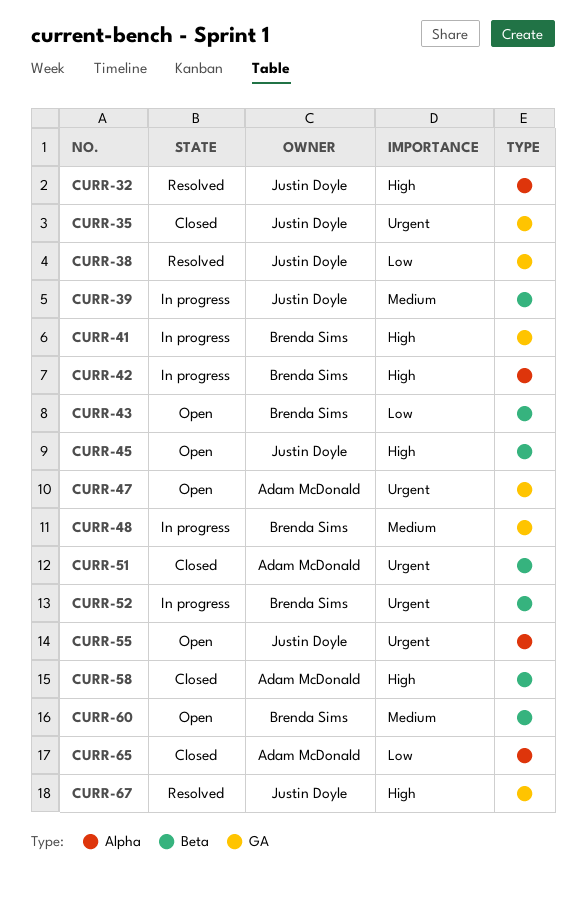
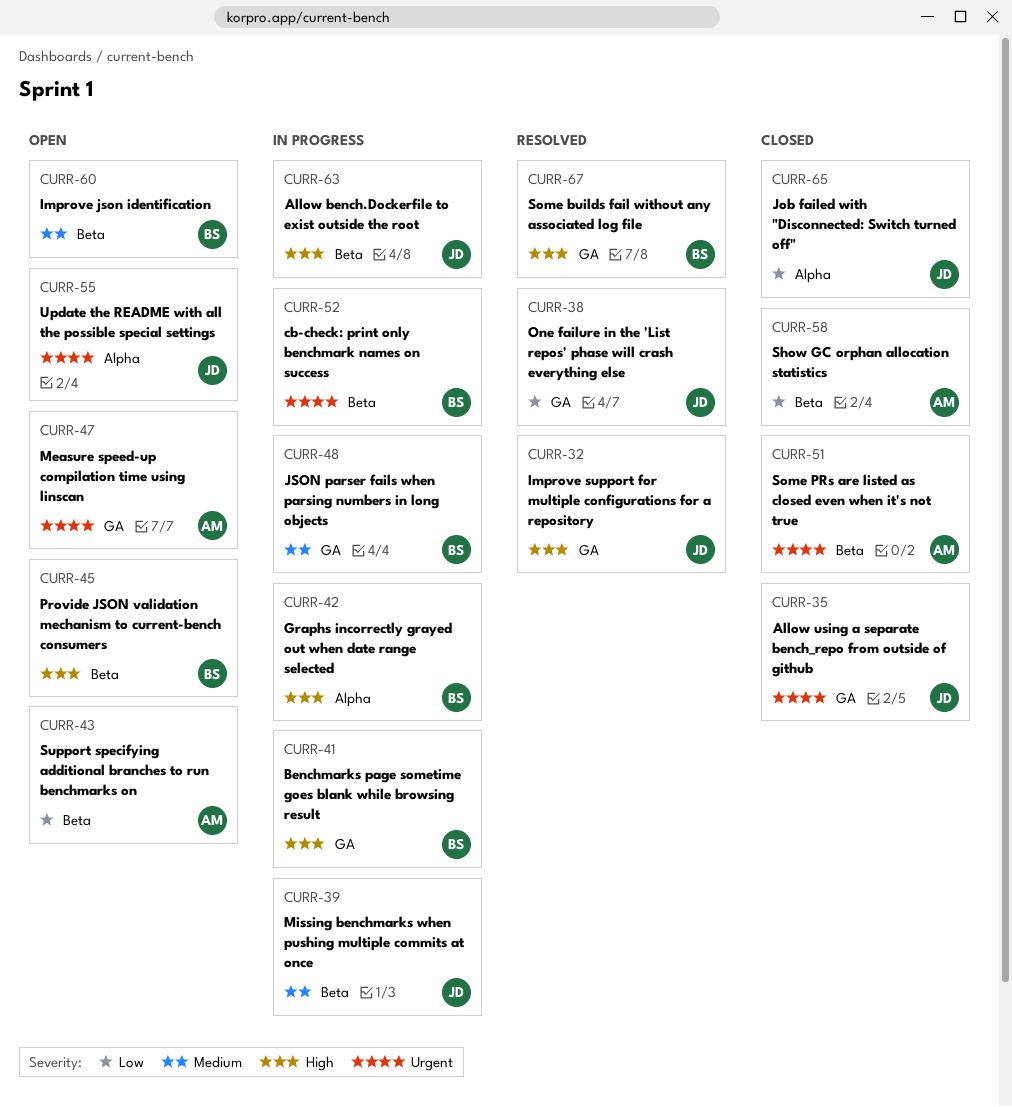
CURR-32, label: Alpha -> GA
CURR-43, owner: Brenda Sims -> Adam McDonald
CURR-45, owner: Justin Doyle -> Brenda Sims
CURR-58, priority: High -> Low
CURR-63: none -> present
CURR-65, owner: Adam McDonald -> Justin Doyle
CURR-67, owner: Justin Doyle -> Brenda Sims

